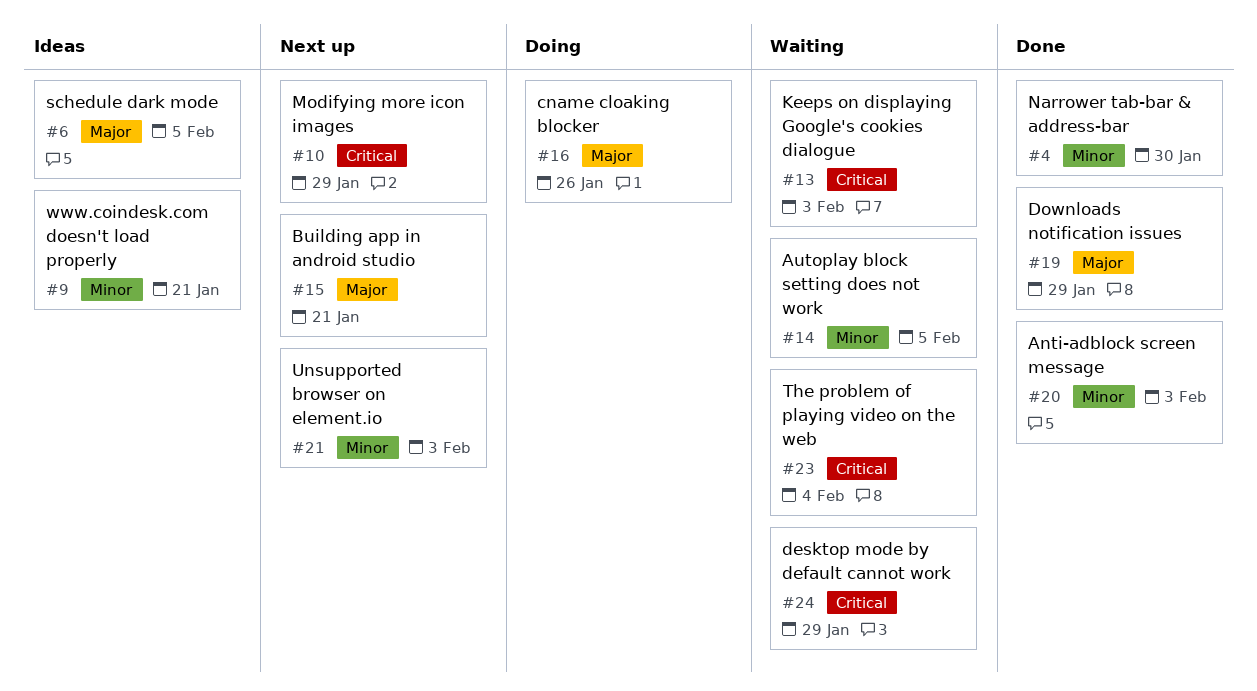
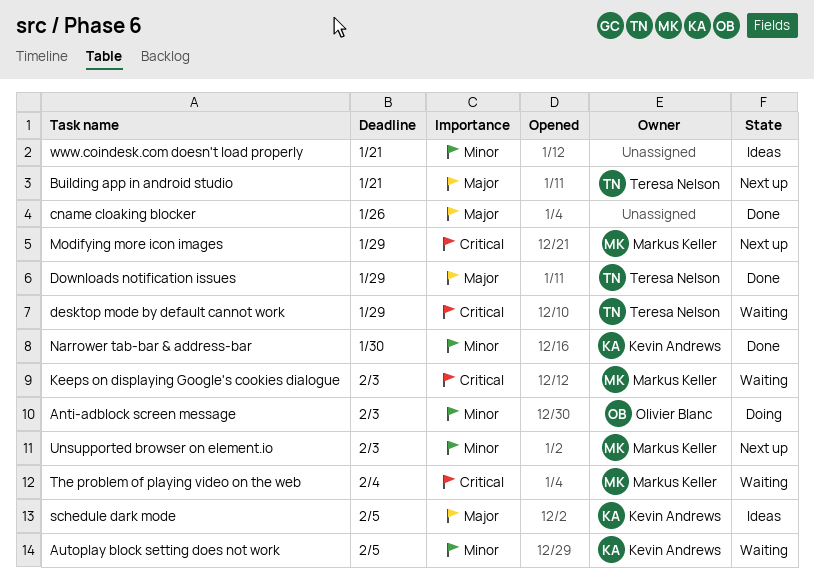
Anti-adblock screen message, status: Done -> Doing
cname cloaking blocker, status: Doing -> Done

